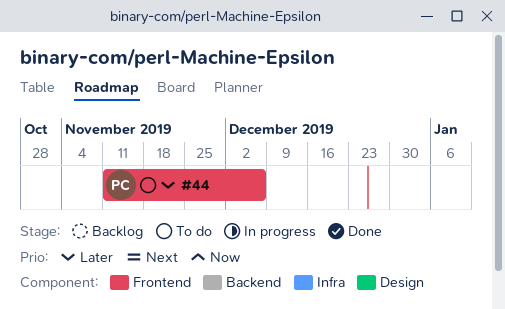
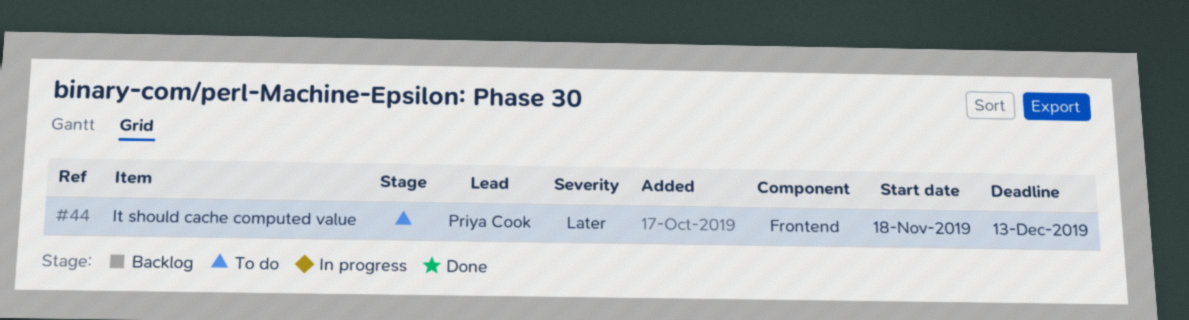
#44, start: Nov 11 -> Nov 18
#44, due: Dec 6 -> Dec 13

